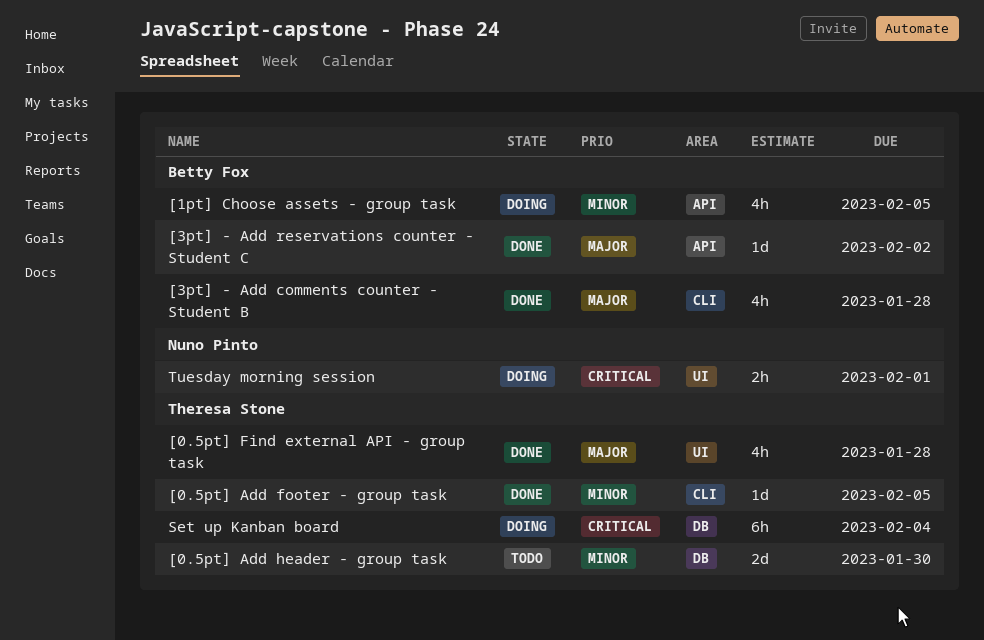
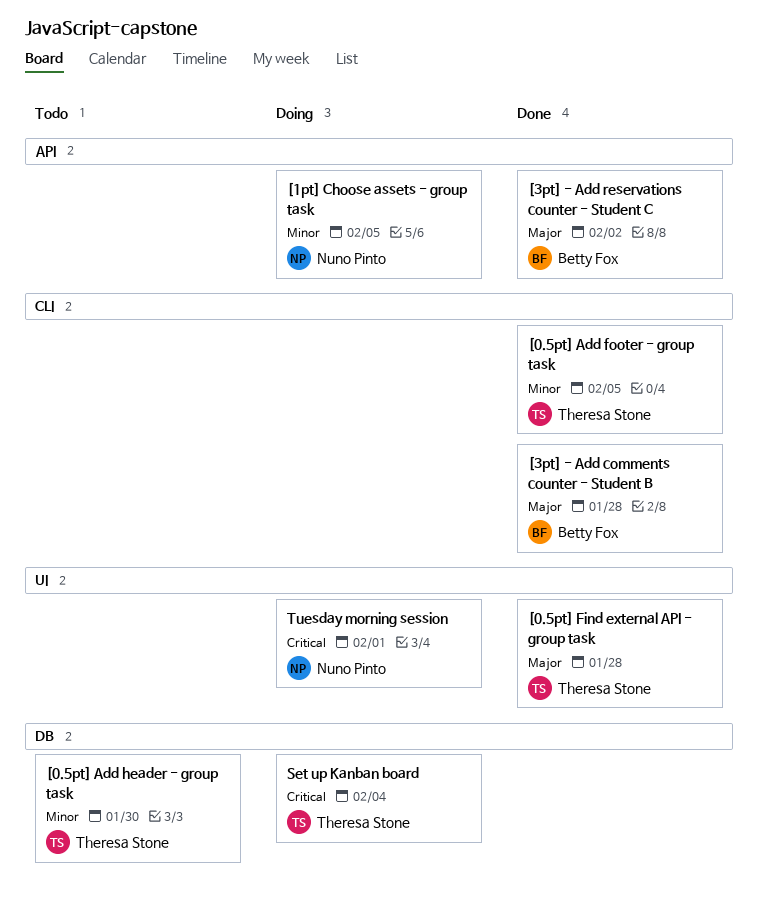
[1pt] Choose assets - group task, owner: Betty Fox -> Nuno Pinto

